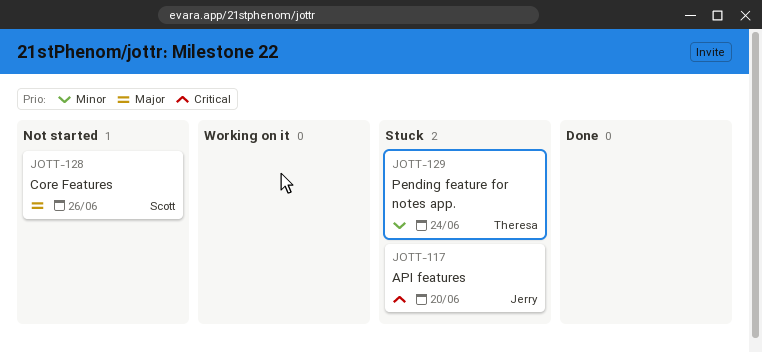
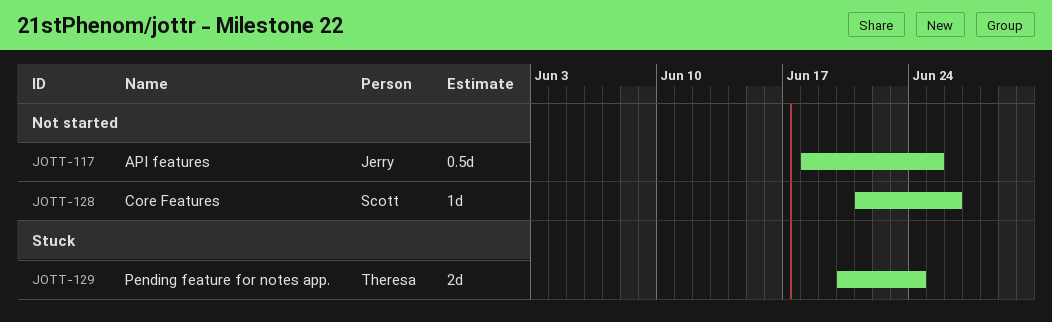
JOTT-117, status: Stuck -> Not started
JOTT-117, due: Jun 20 -> Jun 25

